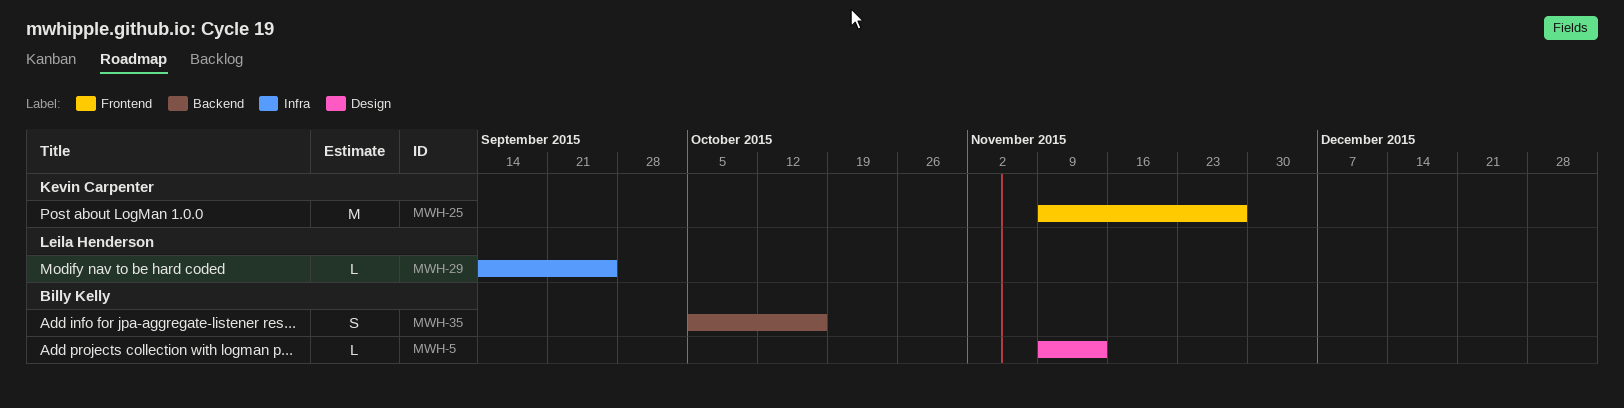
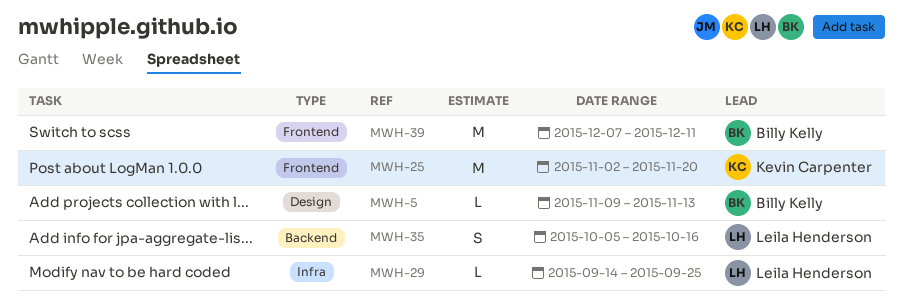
MWH-25, start: Nov 9 -> Nov 2
MWH-25, due: Nov 27 -> Nov 20
MWH-35, owner: Billy Kelly -> Leila Henderson
MWH-39: none -> present

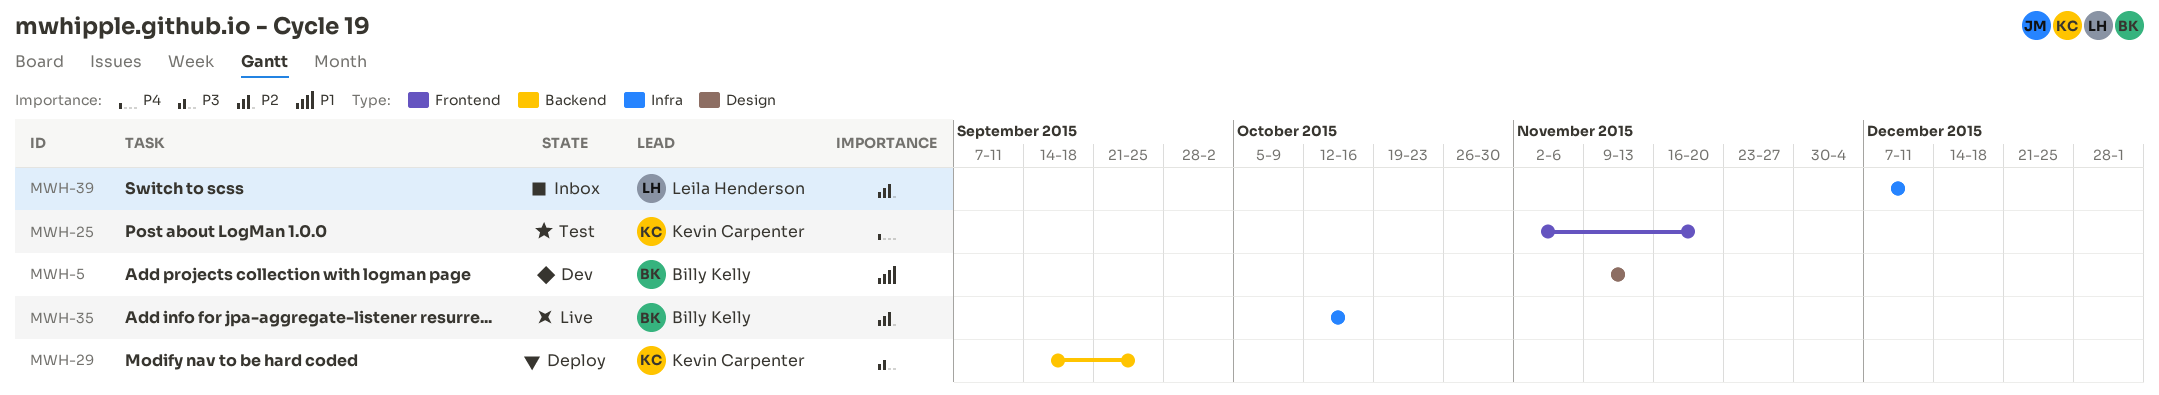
MWH-29, owner: Leila Henderson -> Kevin Carpenter
MWH-29, label: Infra -> Backend
MWH-35, owner: Leila Henderson -> Billy Kelly
MWH-35, label: Backend -> Infra
MWH-35, start: Oct 5 -> Oct 12
MWH-39, owner: Billy Kelly -> Leila Henderson
MWH-39, label: Frontend -> Infra

